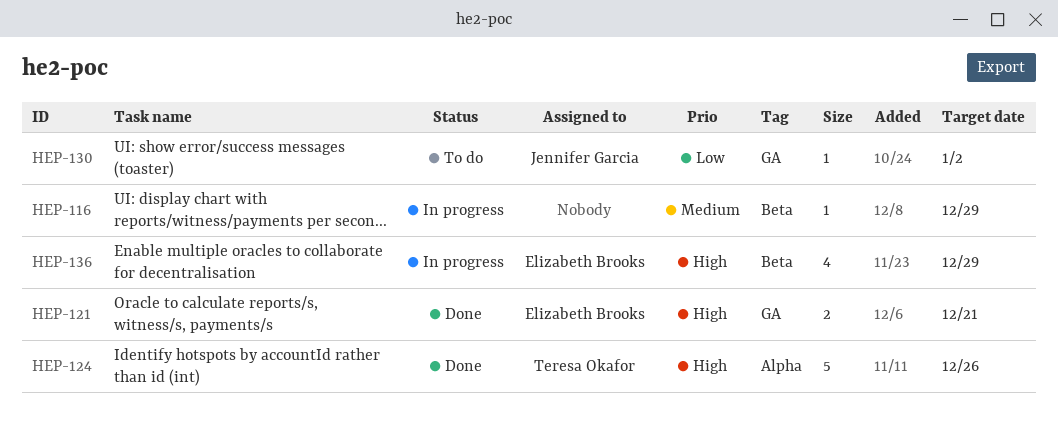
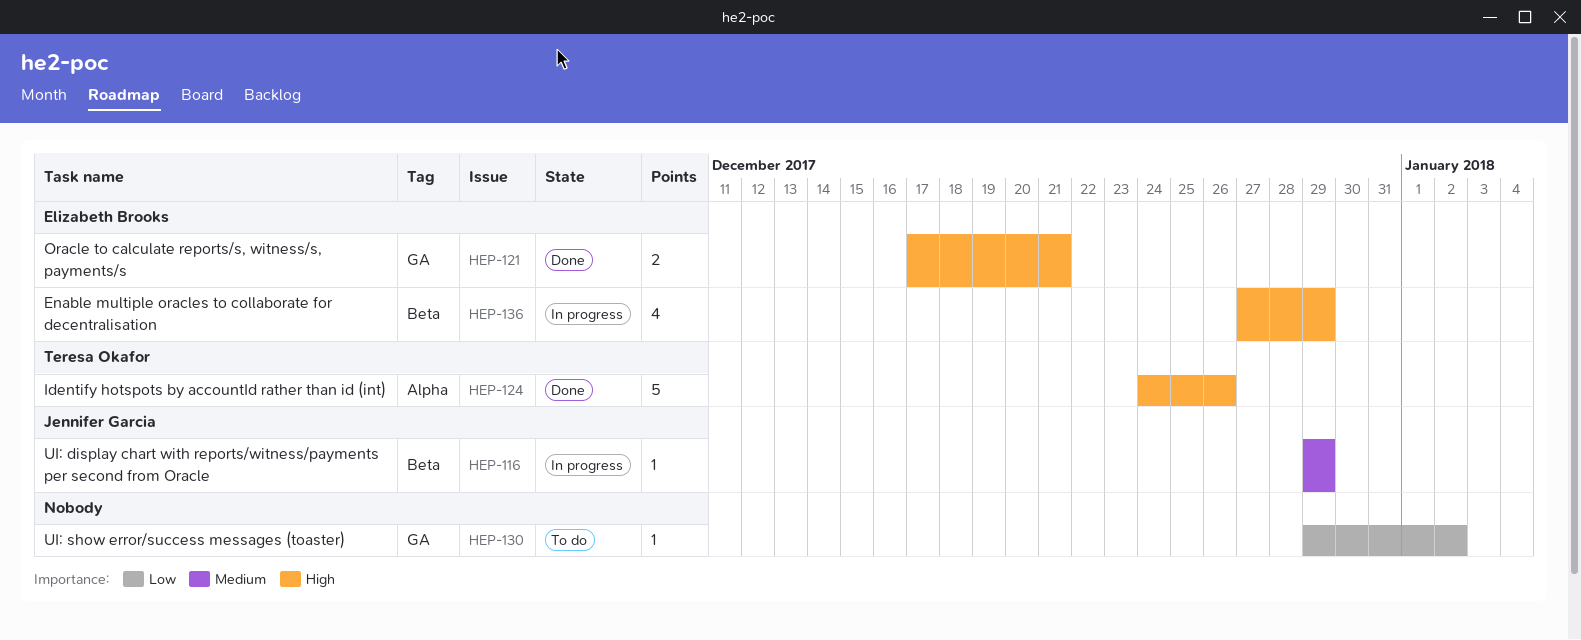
HEP-116, owner: none -> Jennifer Garcia
HEP-130, owner: Jennifer Garcia -> none

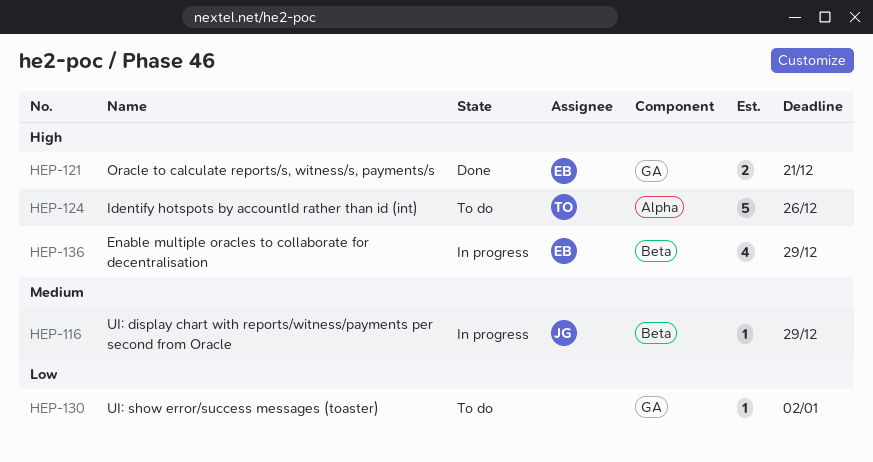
HEP-124, status: Done -> To do

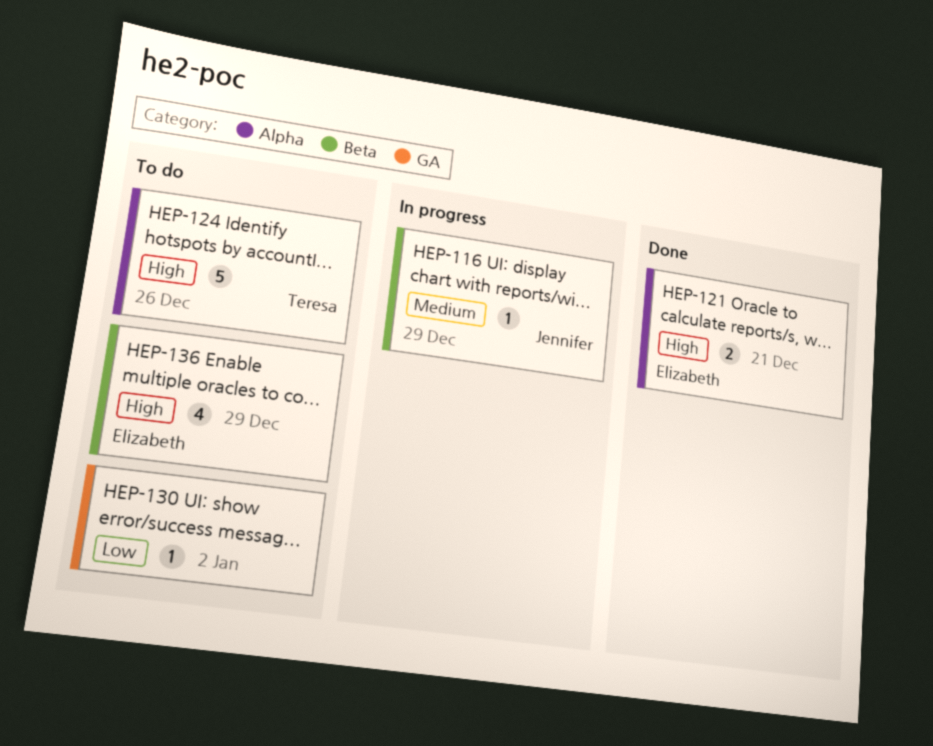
HEP-121, label: GA -> Alpha
HEP-136, status: In progress -> To do

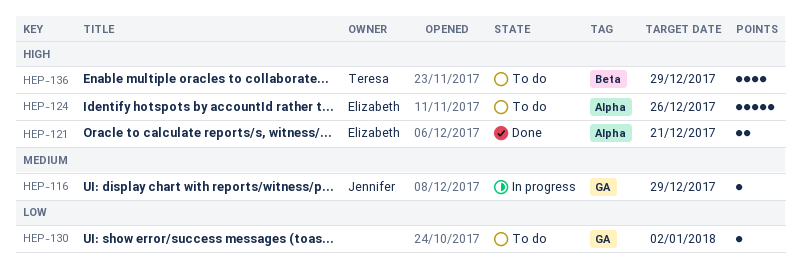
HEP-116, label: Beta -> GA
HEP-124, owner: Teresa -> Elizabeth
HEP-136, owner: Elizabeth -> Teresa

